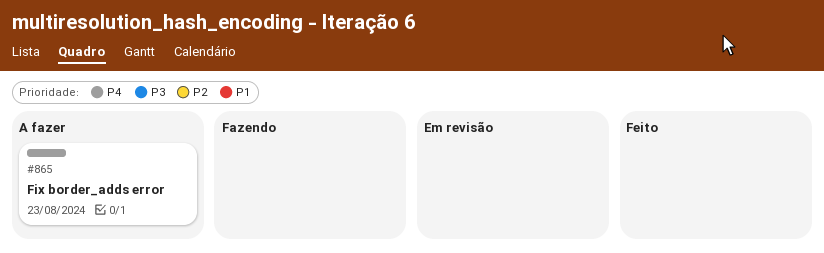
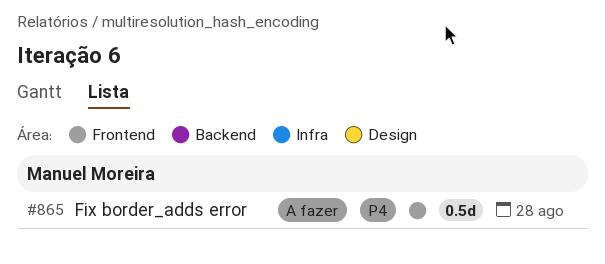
#865, due: Aug 23 -> Aug 28

